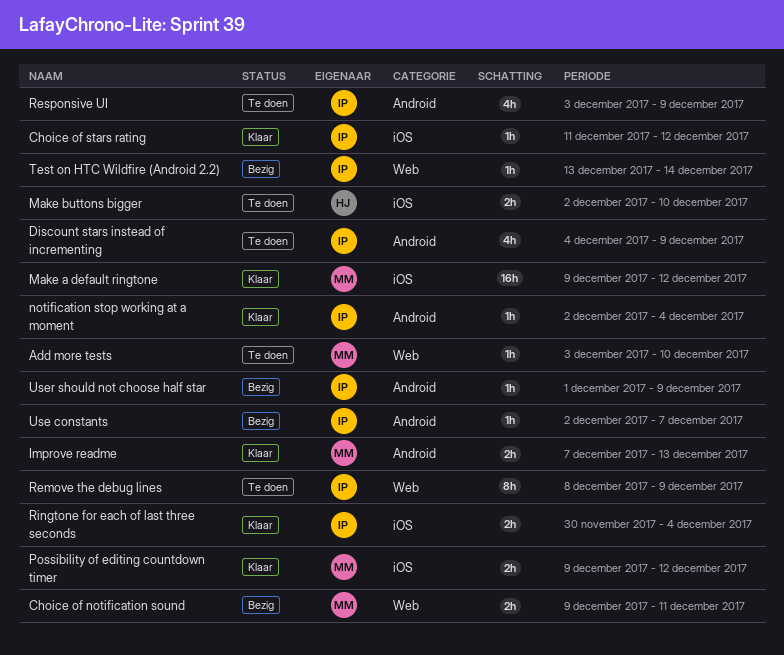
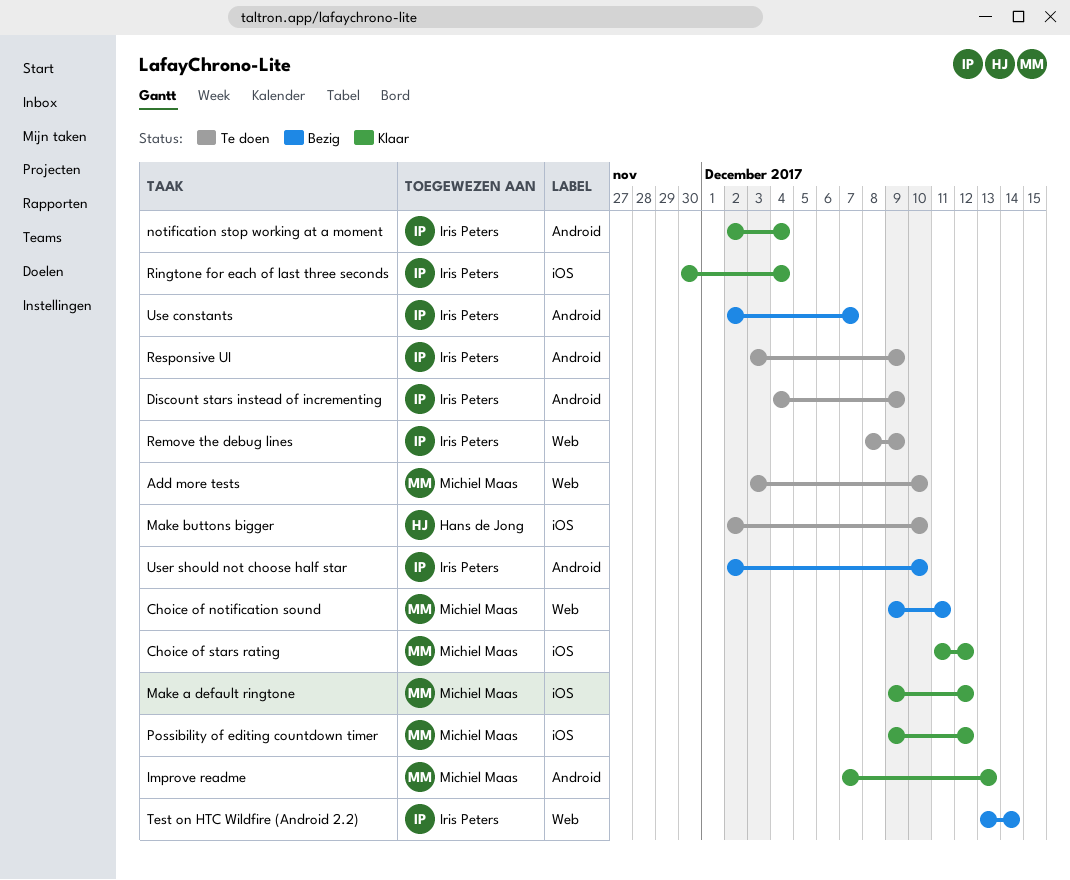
Choice of stars rating, owner: Iris Peters -> Michiel Maas
User should not choose half star, start: Dec 1 -> Dec 2
User should not choose half star, due: Dec 9 -> Dec 10

